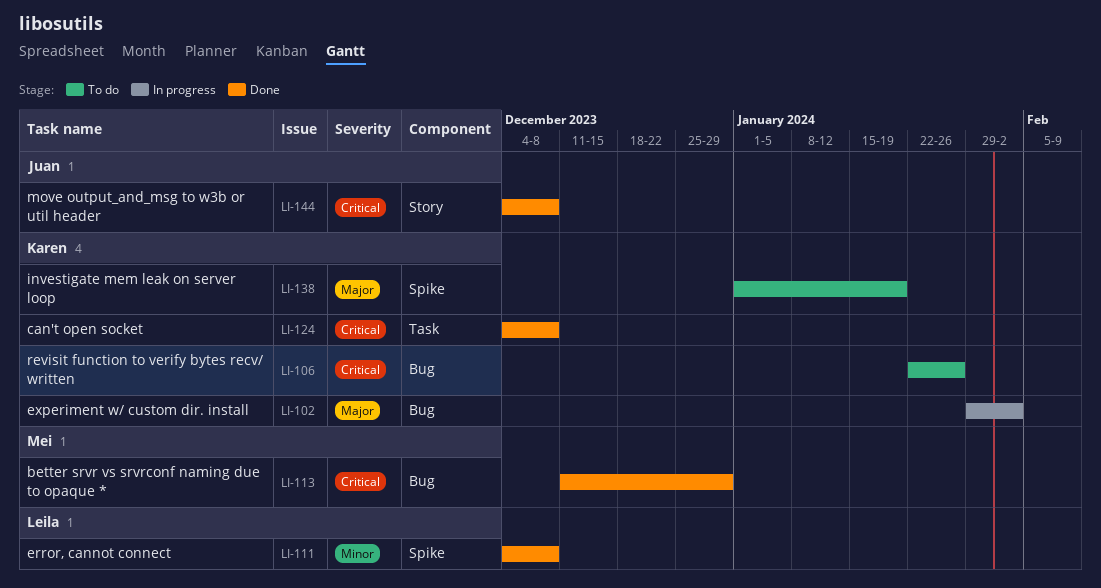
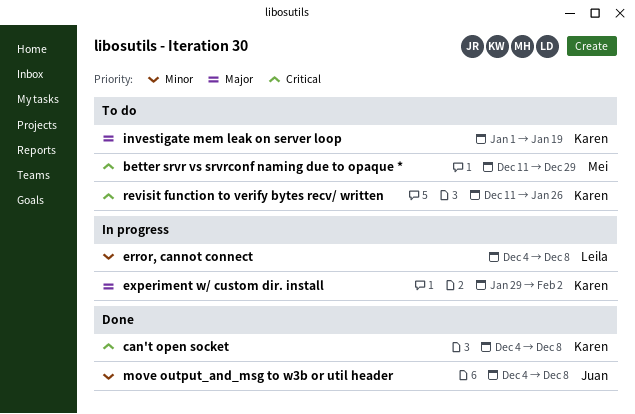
better srvr vs srvrconf naming due to opaque *, status: Done -> To do
error, cannot connect, status: Done -> In progress
move output_and_msg to w3b or util header, priority: Critical -> Minor
revisit function to verify bytes recv/ written, start: Jan 22 -> Dec 11

